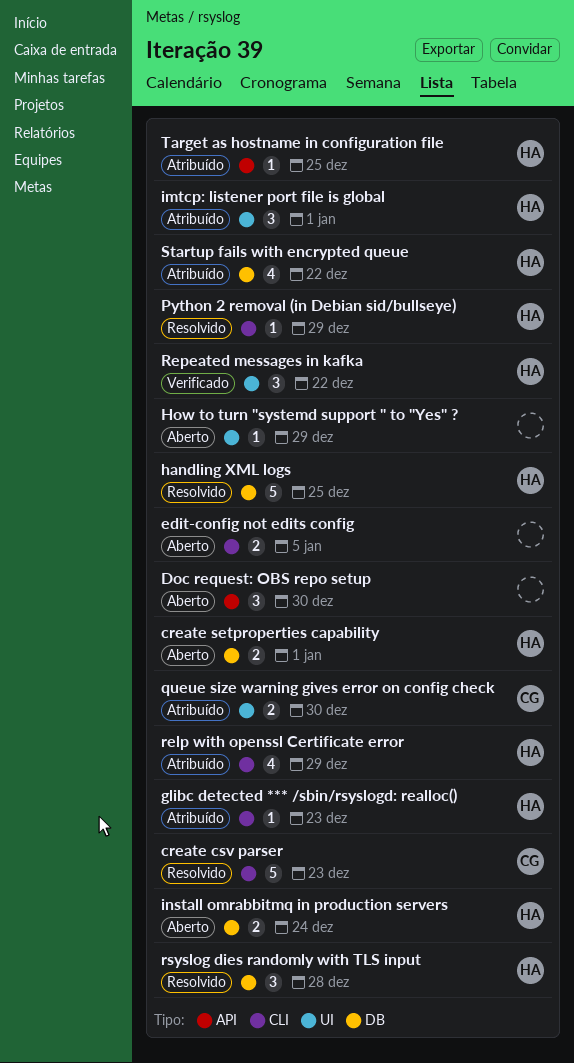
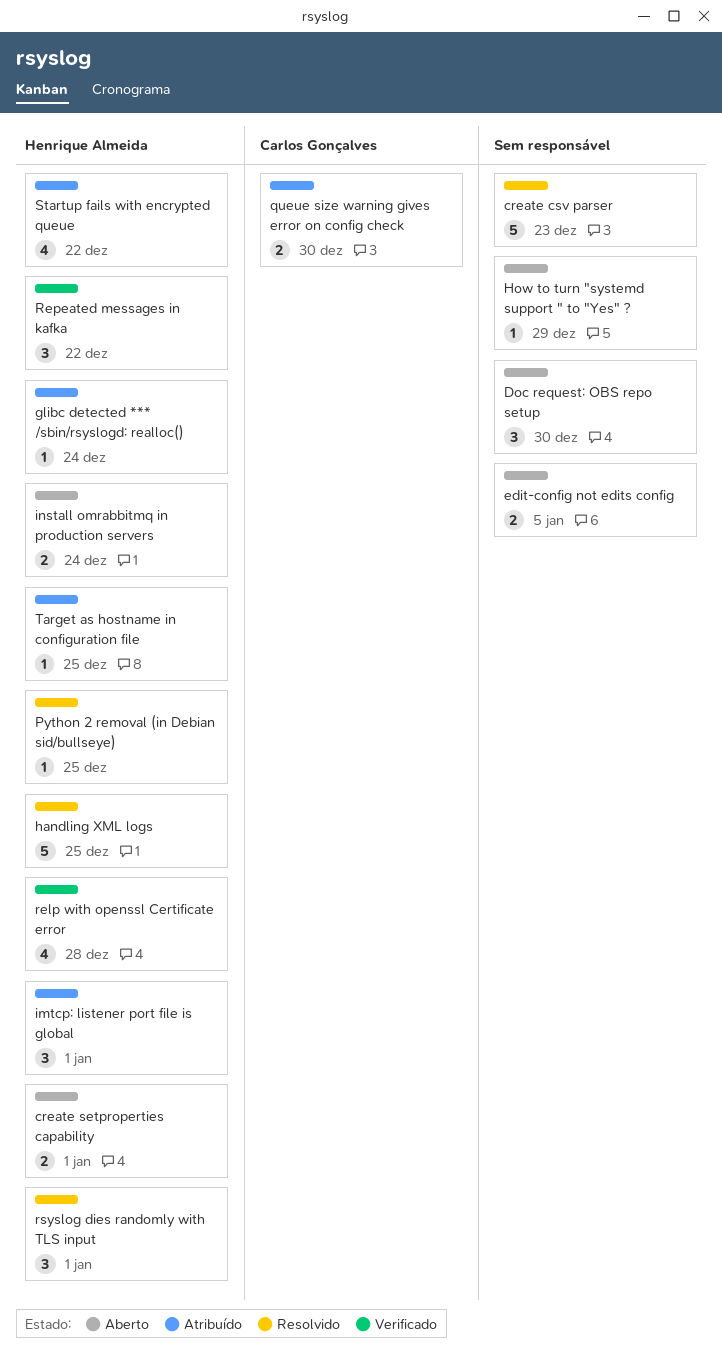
create csv parser, owner: Carlos Gonçalves -> none
glibc detected *** /sbin/rsyslogd: realloc(), due: Dec 23 -> Dec 24
Python 2 removal (in Debian sid/bullseye), due: Dec 29 -> Dec 25
relp with openssl Certificate error, status: Atribuído -> Verificado
relp with openssl Certificate error, due: Dec 29 -> Dec 28
rsyslog dies randomly with TLS input, due: Dec 28 -> Jan 1

